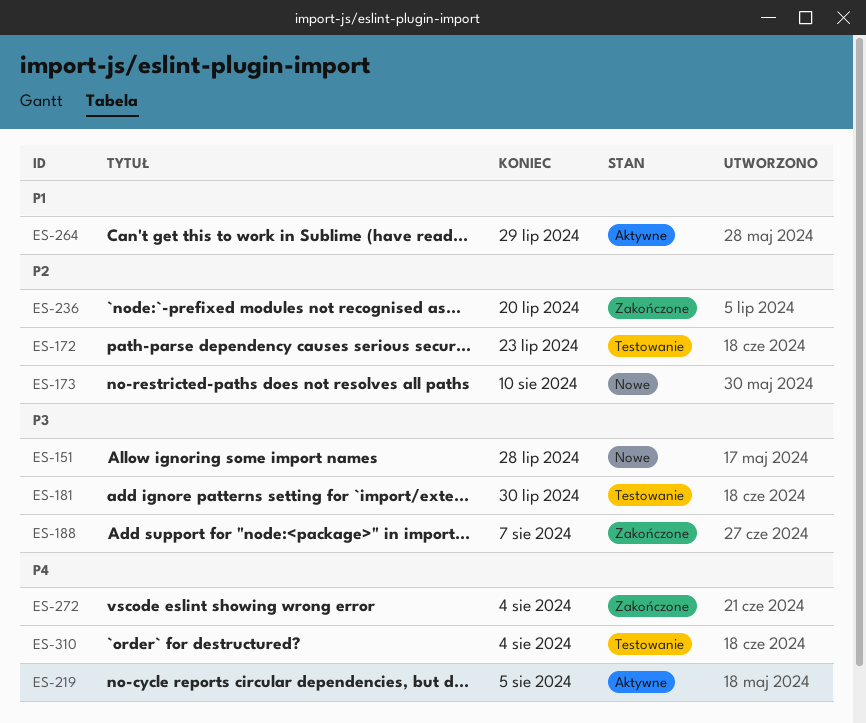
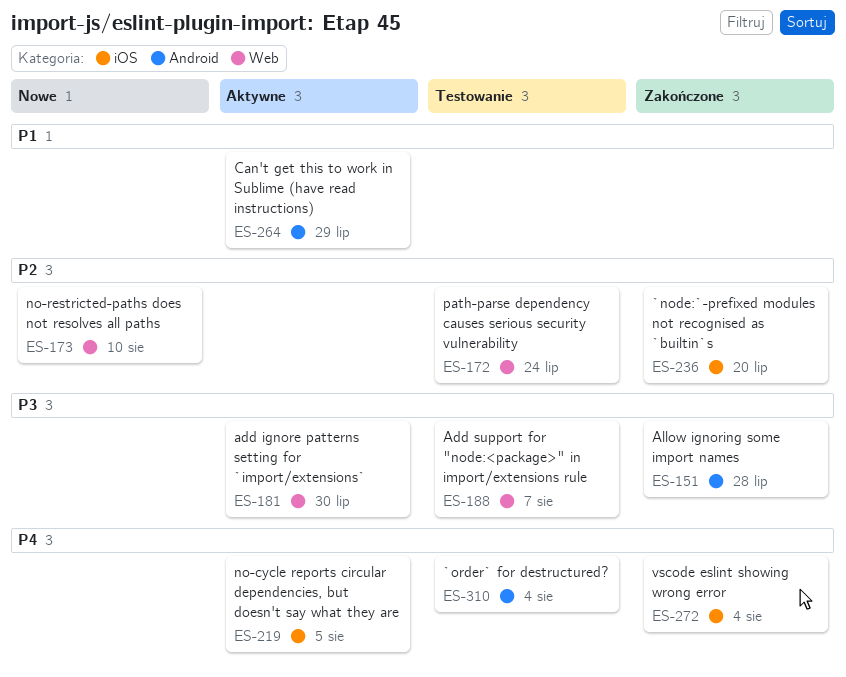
ES-151, status: Nowe -> Zakończone
ES-172, due: Jul 23 -> Jul 24
ES-181, status: Testowanie -> Aktywne
ES-188, status: Zakończone -> Testowanie

